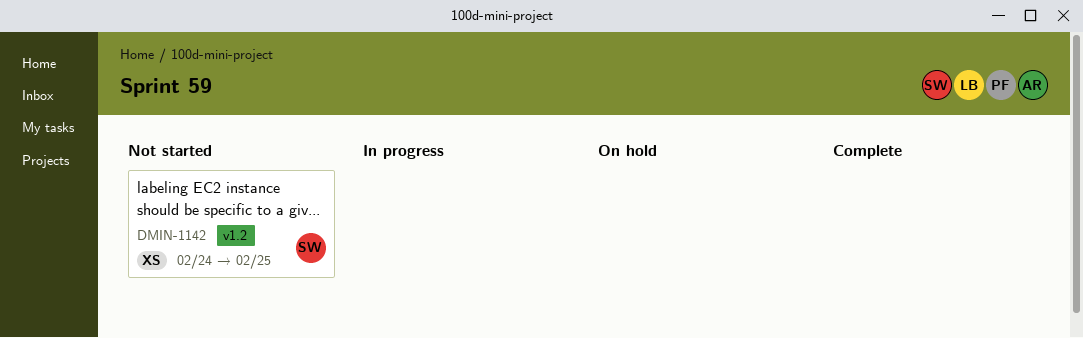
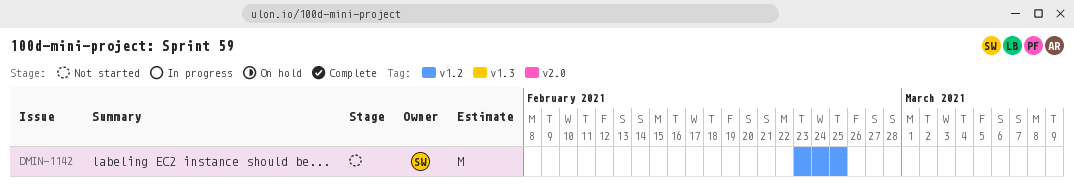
DMIN-1142, estimate: XS -> M
DMIN-1142, start: Feb 24 -> Feb 23

